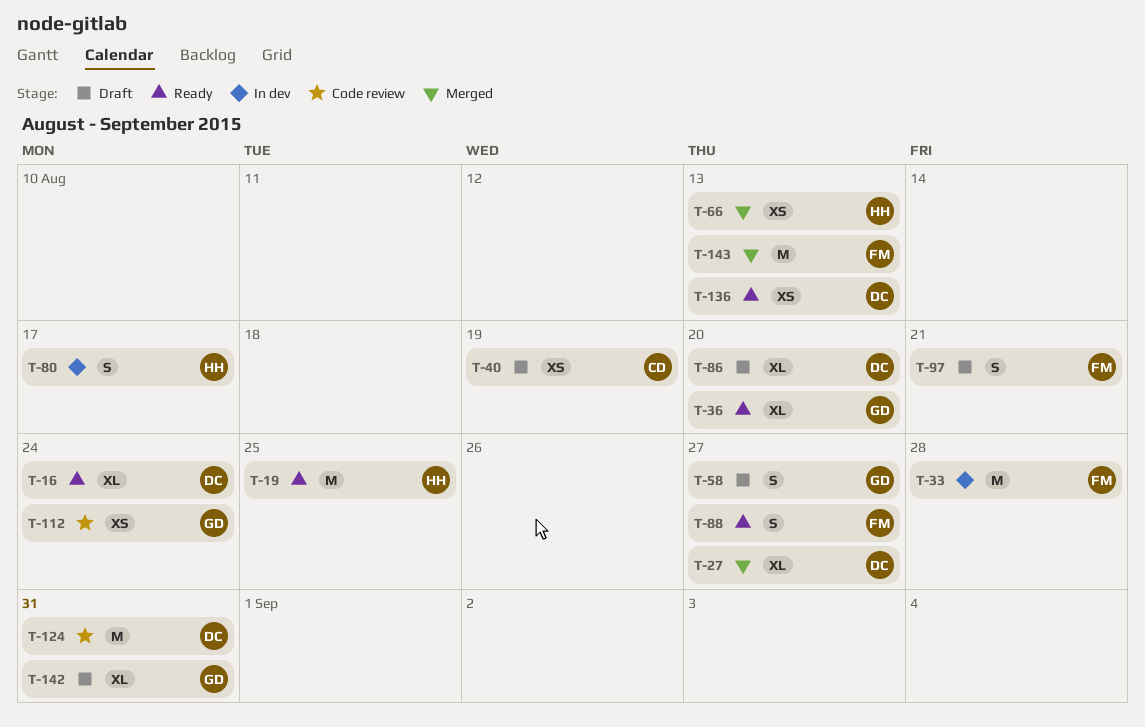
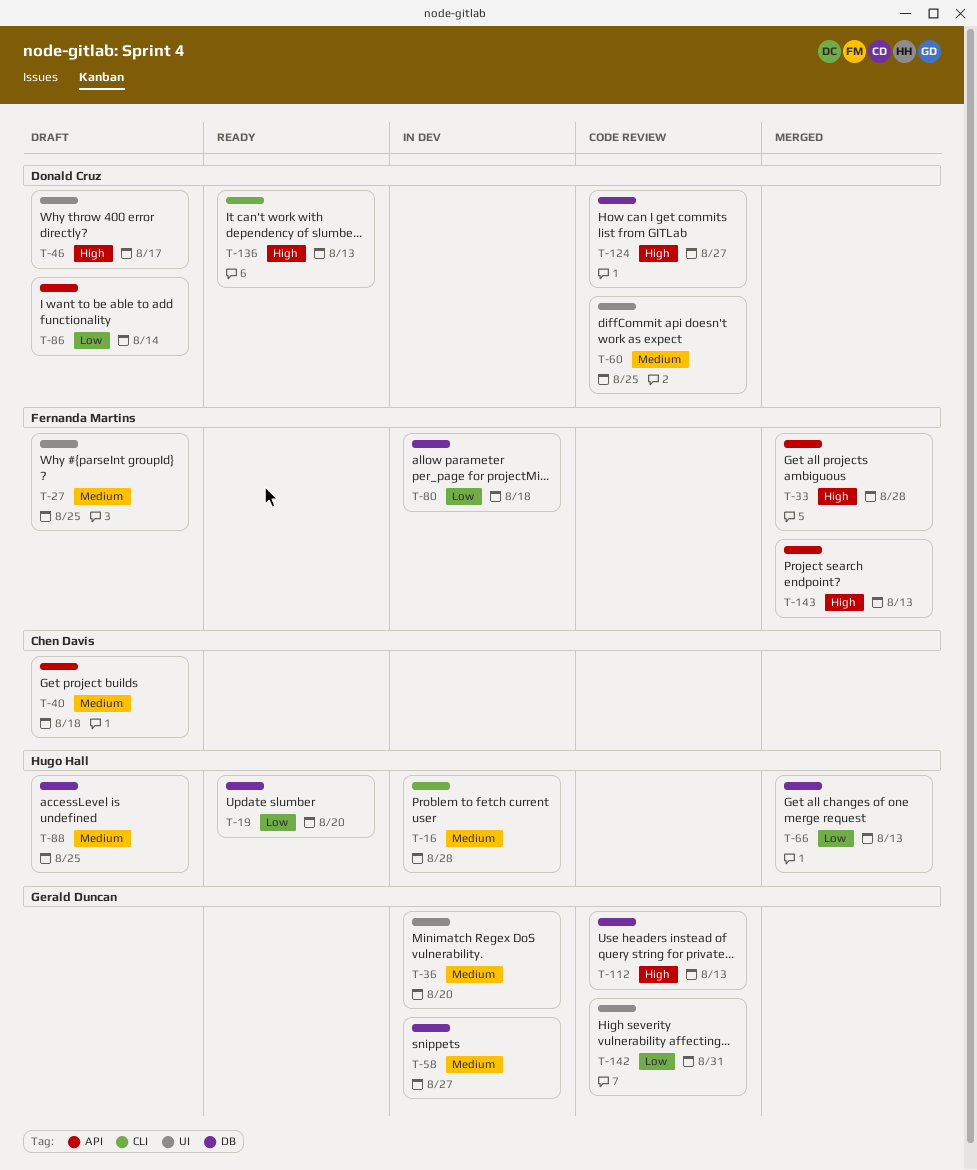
T-16, status: Ready -> In dev
T-16, owner: Donald Cruz -> Hugo Hall
T-16, due: Aug 24 -> Aug 28
T-19, due: Aug 25 -> Aug 20
T-27, status: Merged -> Draft
T-27, owner: Donald Cruz -> Fernanda Martins
T-27, due: Aug 27 -> Aug 25
T-33, status: In dev -> Merged
T-36, status: Ready -> In dev
T-40, due: Aug 19 -> Aug 18
T-46: none -> present
T-58, status: Draft -> In dev
T-60: none -> present
T-80, owner: Hugo Hall -> Fernanda Martins
T-80, due: Aug 17 -> Aug 18
T-86, due: Aug 20 -> Aug 14
T-88, status: Ready -> Draft
T-88, owner: Fernanda Martins -> Hugo Hall
T-88, due: Aug 27 -> Aug 25
T-97: present -> none
T-112, due: Aug 24 -> Aug 13
T-124, due: Aug 31 -> Aug 27
T-142, status: Draft -> Code review

